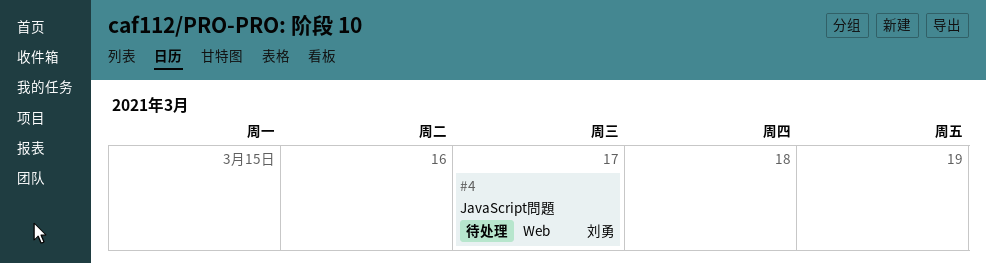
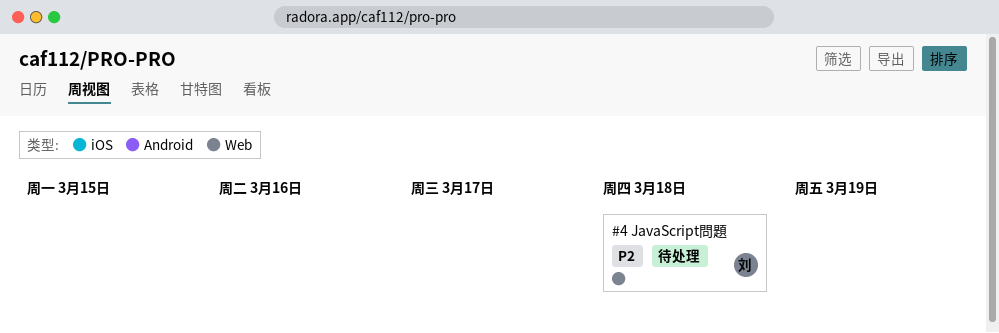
#4, due: Mar 17 -> Mar 18

